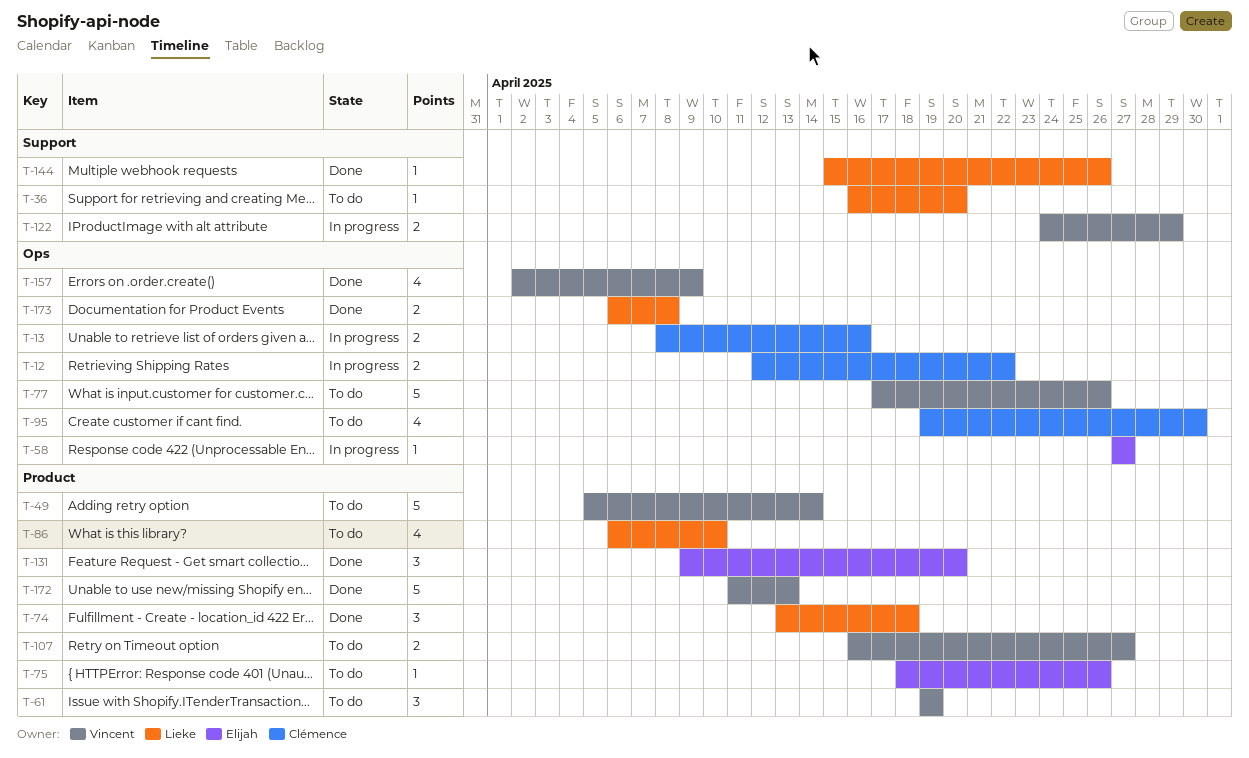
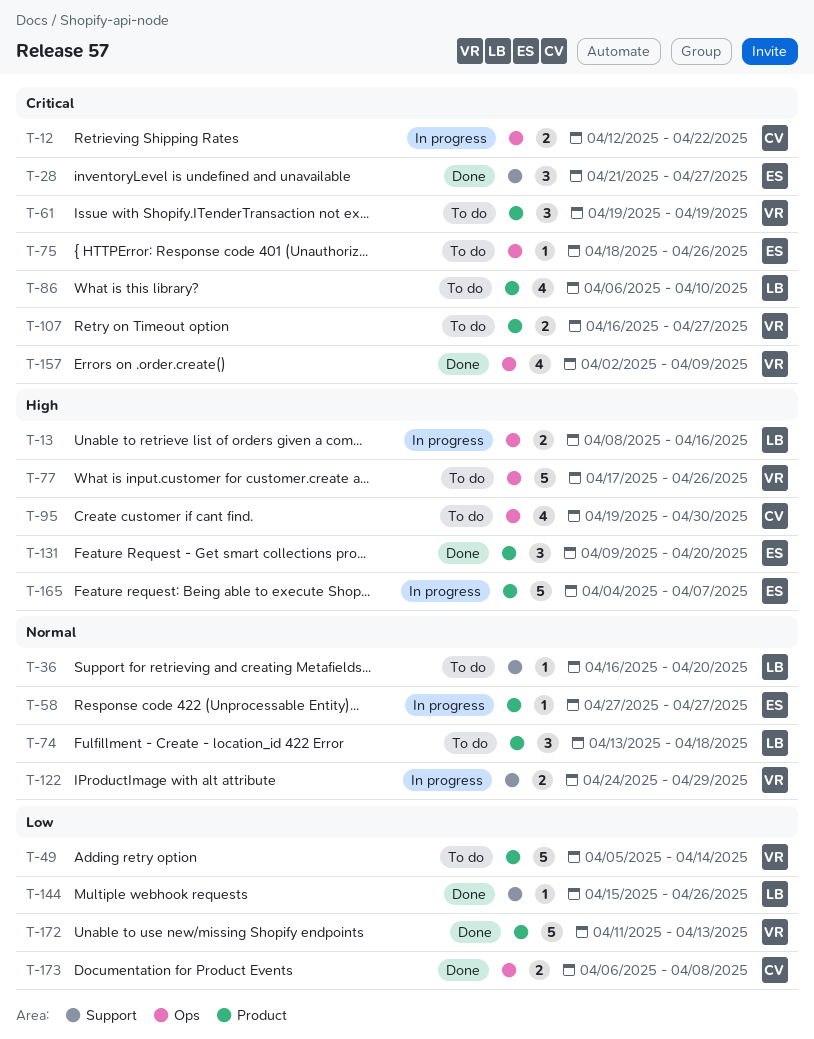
T-13, owner: Clémence -> Lieke
T-28: none -> present
T-58, label: Ops -> Product
T-74, status: Done -> To do
T-75, label: Product -> Ops
T-165: none -> present
T-173, owner: Lieke -> Clémence

